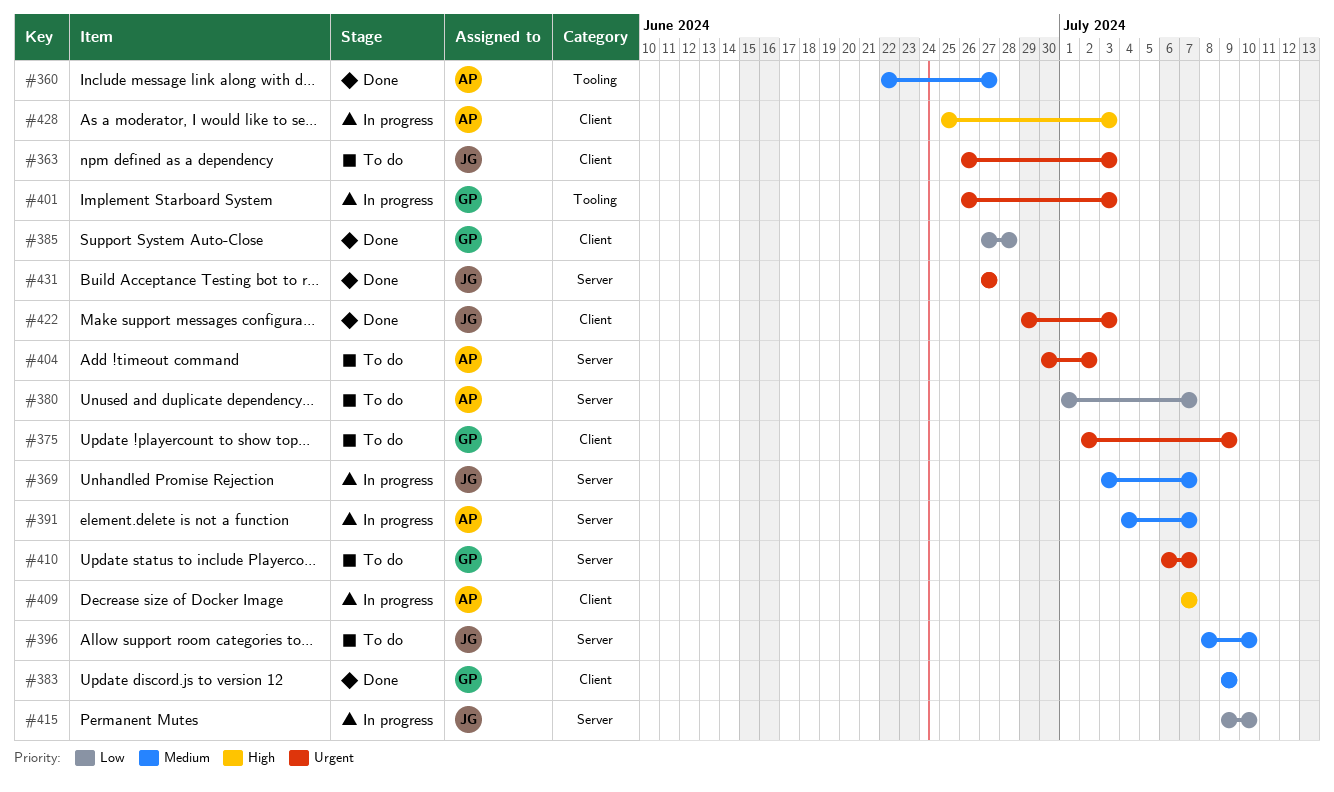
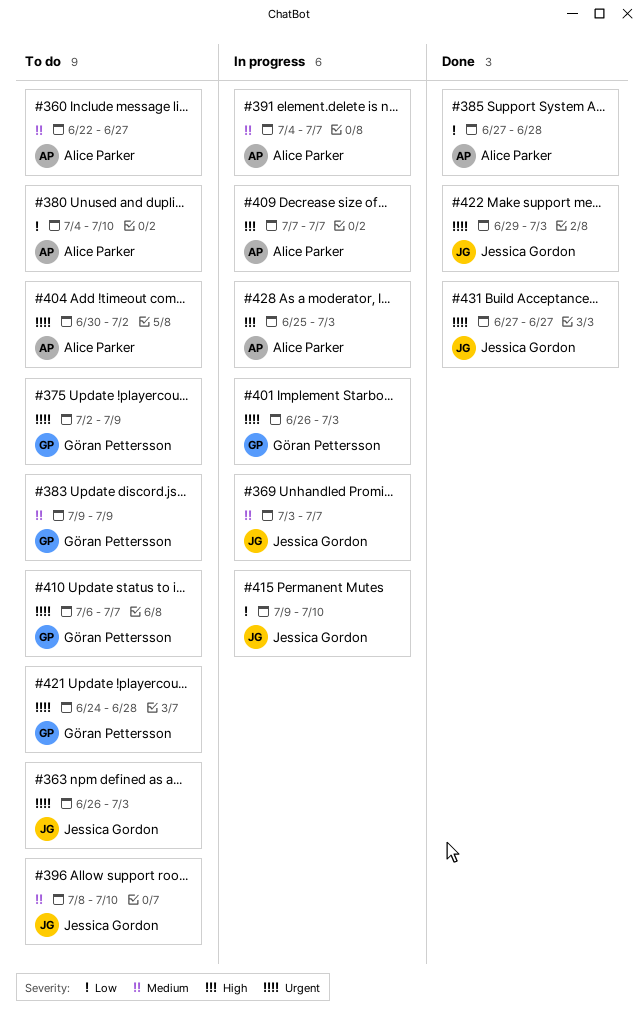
#360, status: Done -> To do
#380, start: Jul 1 -> Jul 4
#380, due: Jul 7 -> Jul 10
#383, status: Done -> To do
#385, owner: Göran Pettersson -> Alice Parker
#421: none -> present

